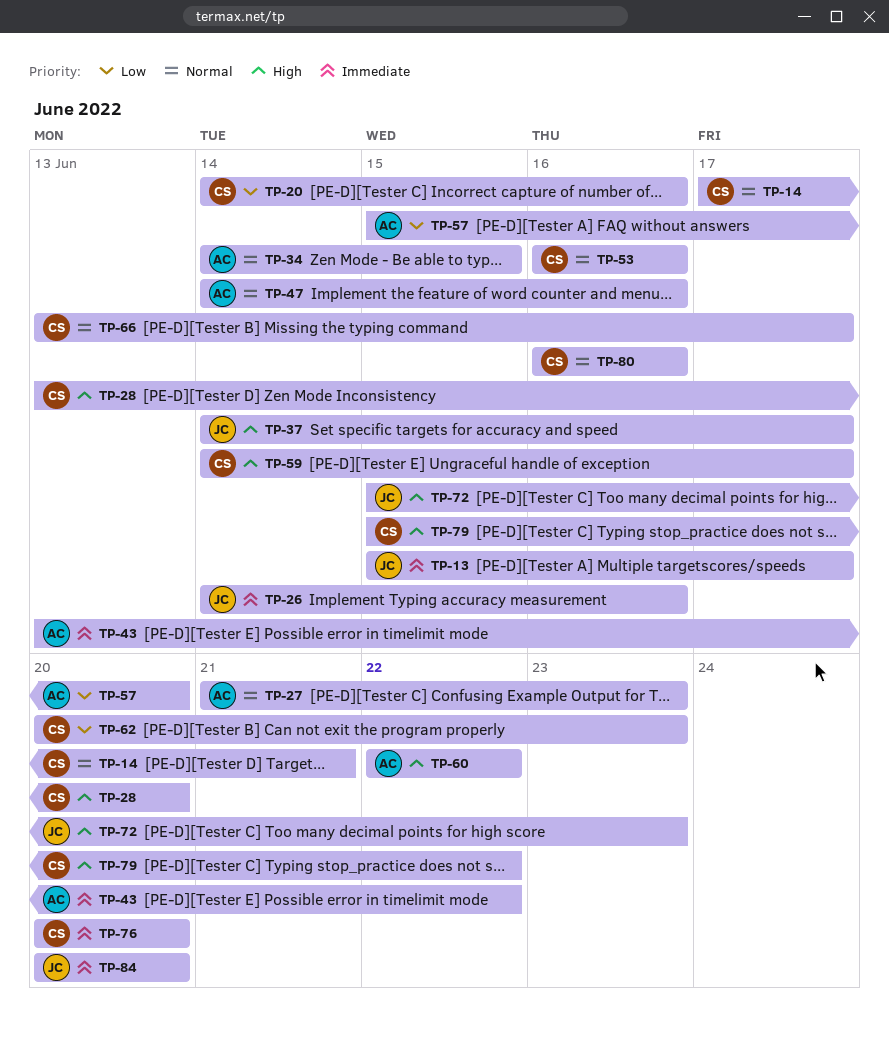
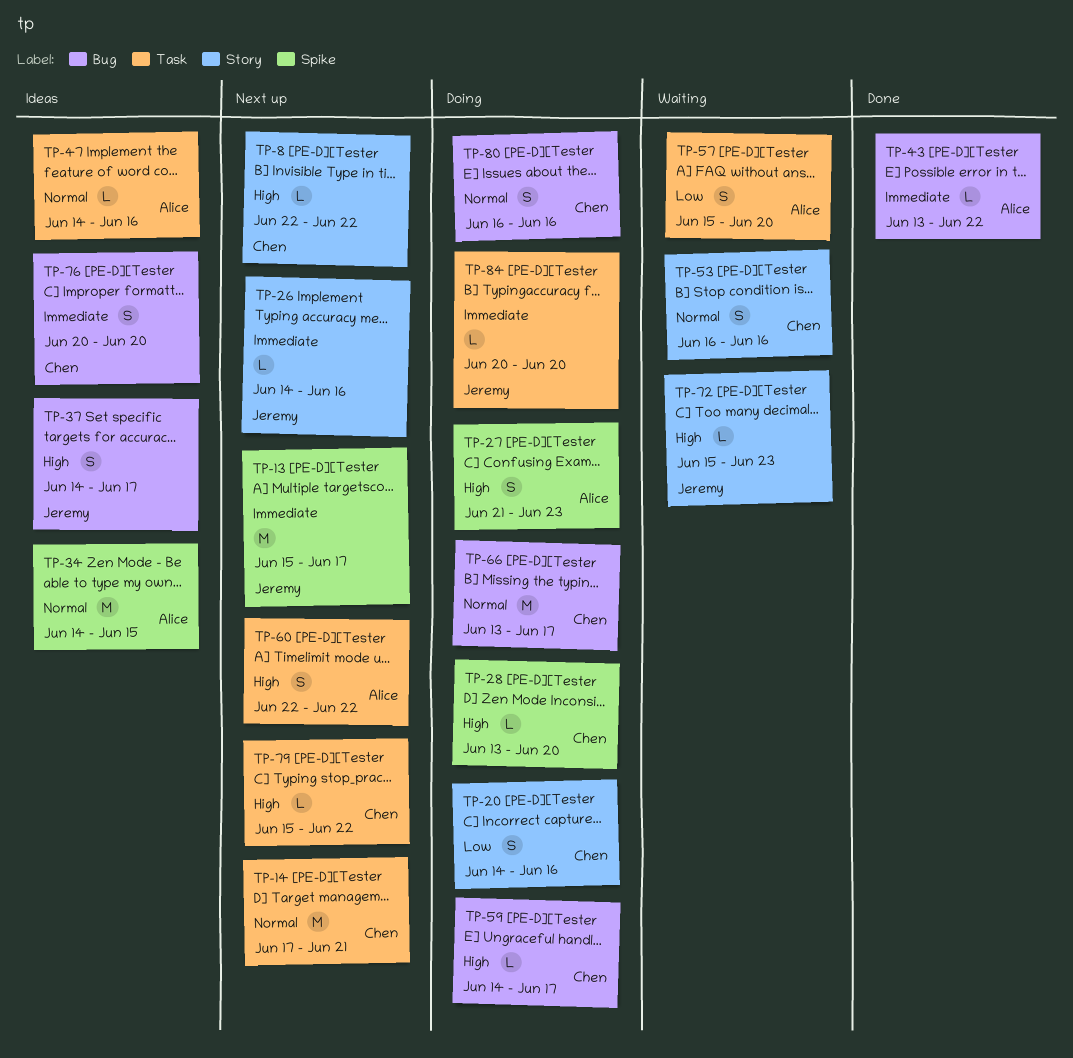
TP-8: none -> present
TP-27, priority: Normal -> High
TP-62: present -> none

